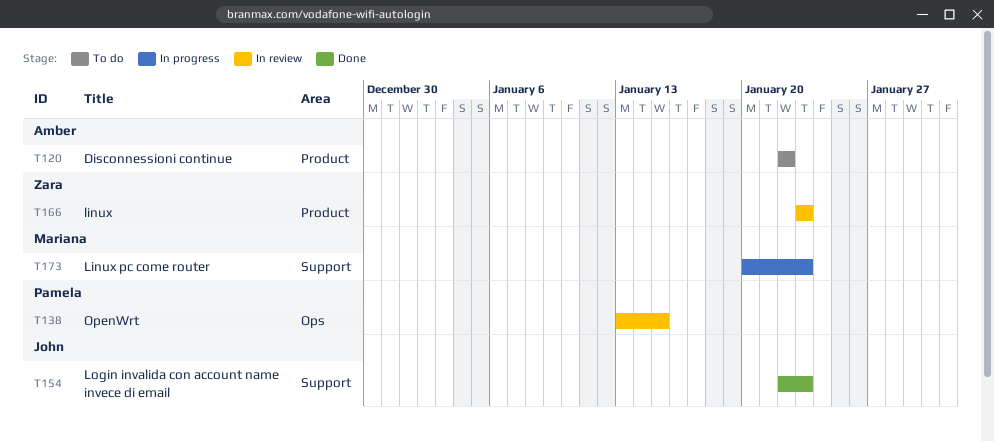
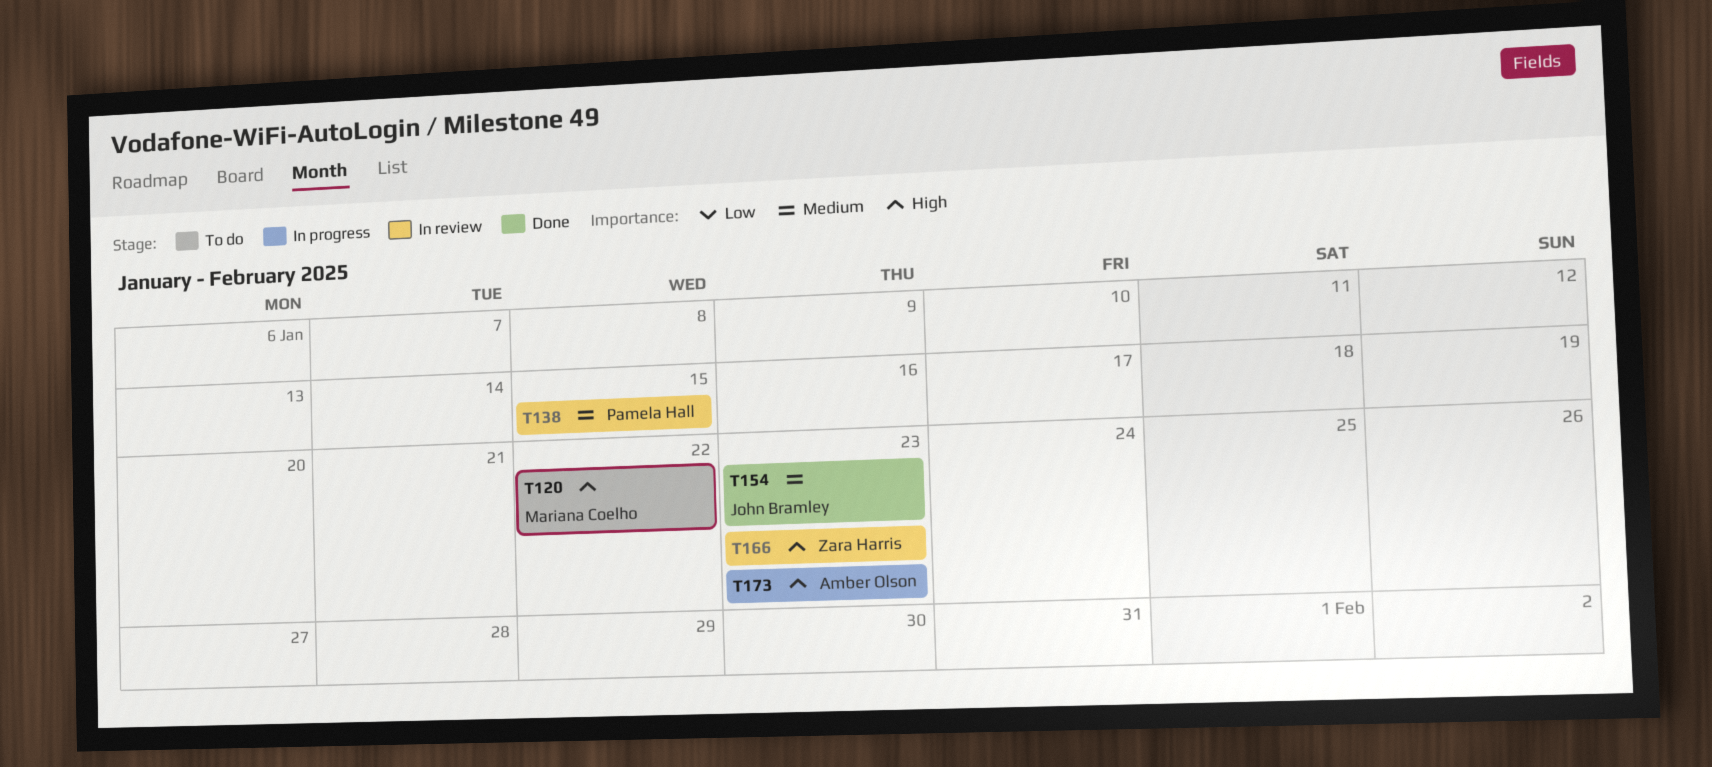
T120, owner: Amber Olson -> Mariana Coelho
T173, owner: Mariana Coelho -> Amber Olson

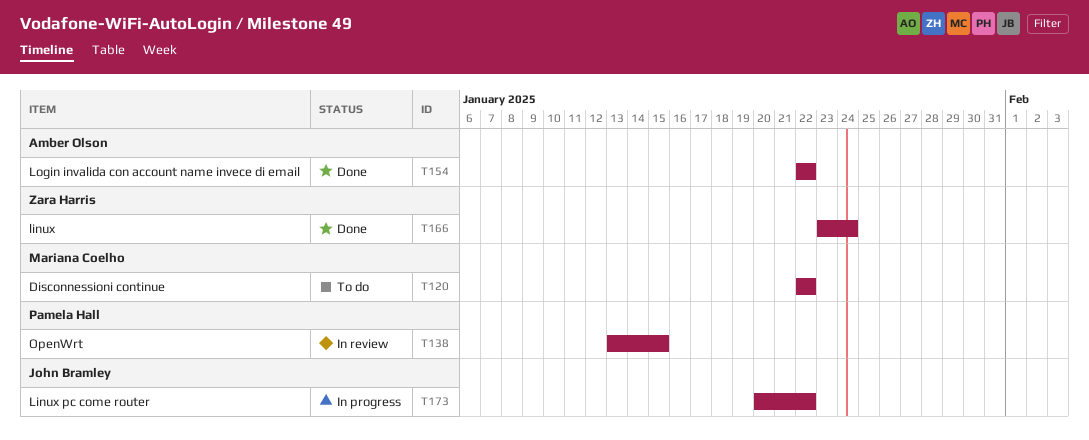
T154, owner: John Bramley -> Amber Olson
T154, due: Jan 23 -> Jan 22
T166, status: In review -> Done
T166, due: Jan 23 -> Jan 24
T173, owner: Amber Olson -> John Bramley
T173, due: Jan 23 -> Jan 22

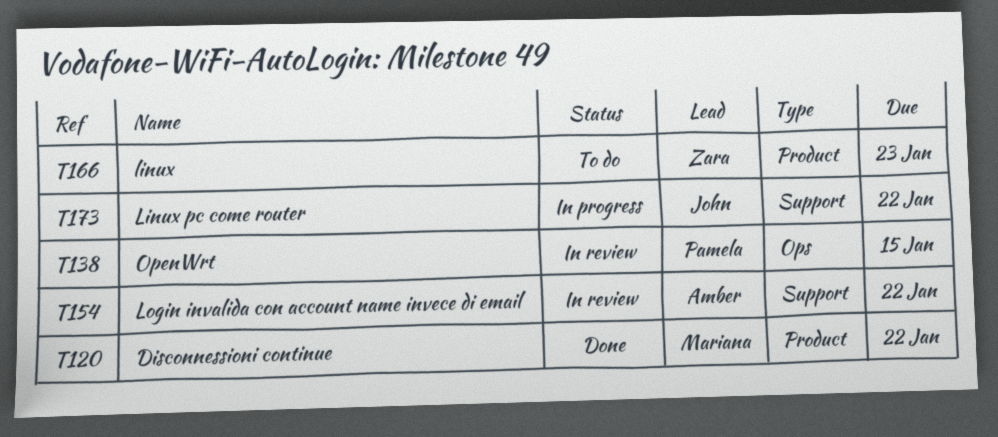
T120, status: To do -> Done
T154, status: Done -> In review
T166, status: Done -> To do
T166, due: Jan 24 -> Jan 23

